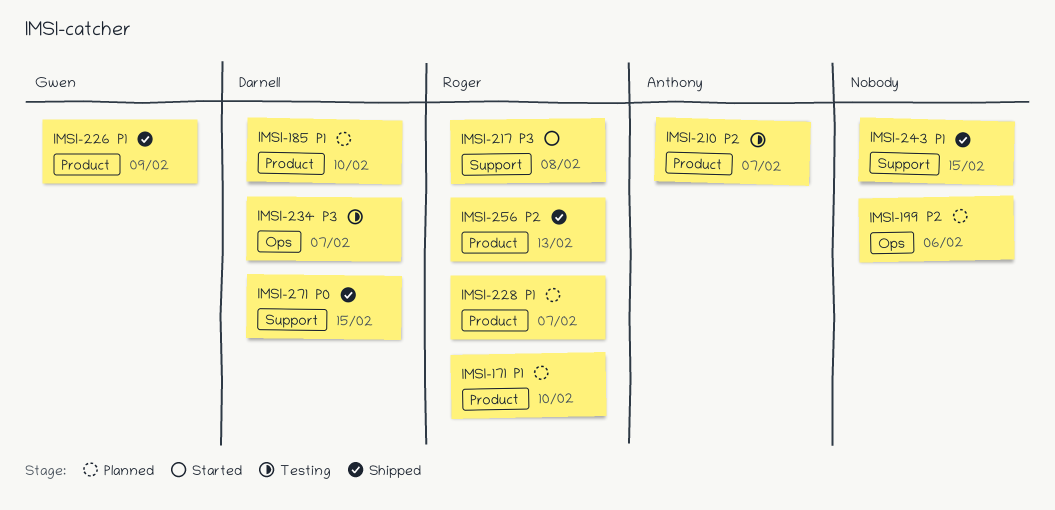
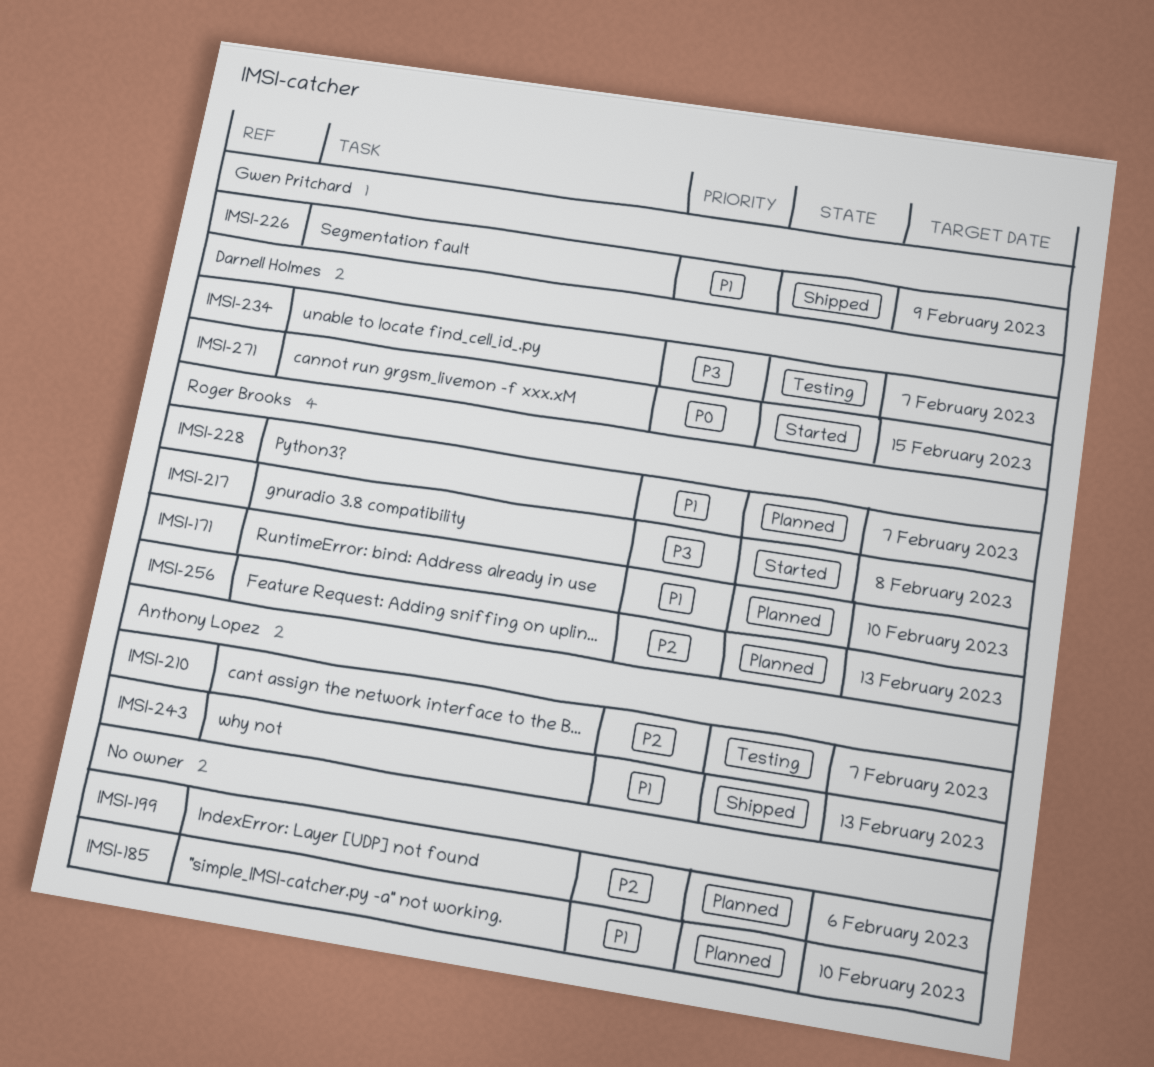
IMSI-185, owner: Darnell Holmes -> none
IMSI-243, owner: none -> Anthony Lopez
IMSI-243, due: Feb 15 -> Feb 13
IMSI-256, status: Shipped -> Planned
IMSI-271, status: Shipped -> Started

